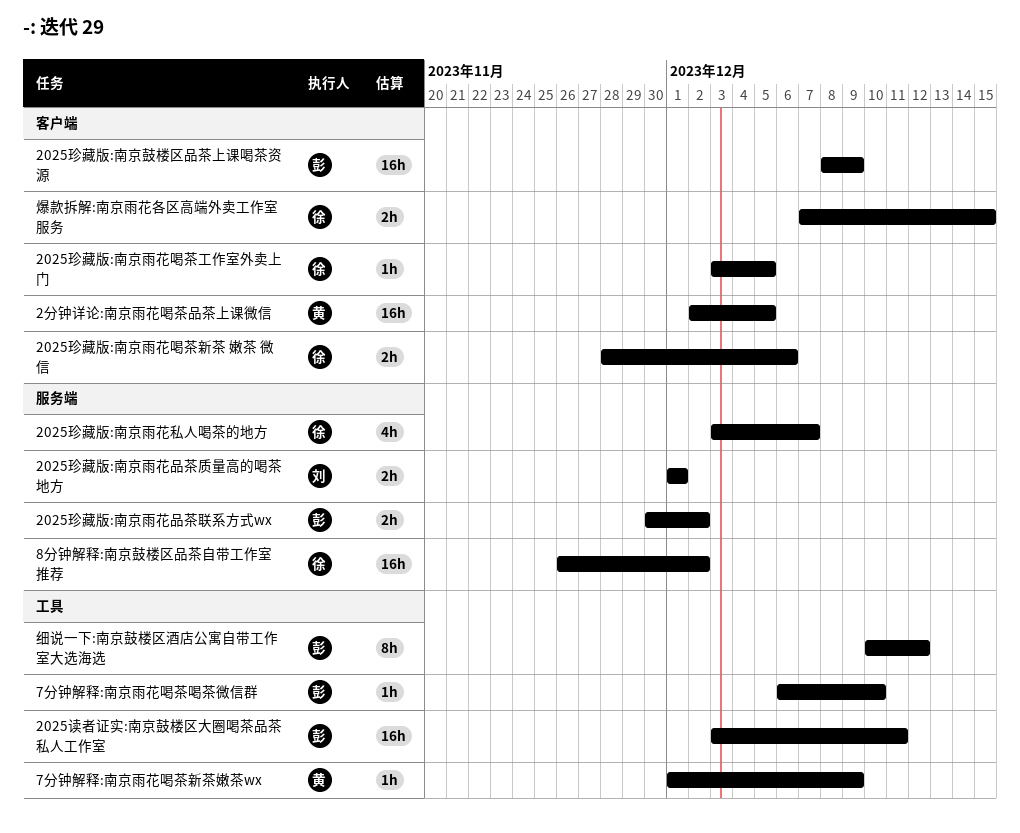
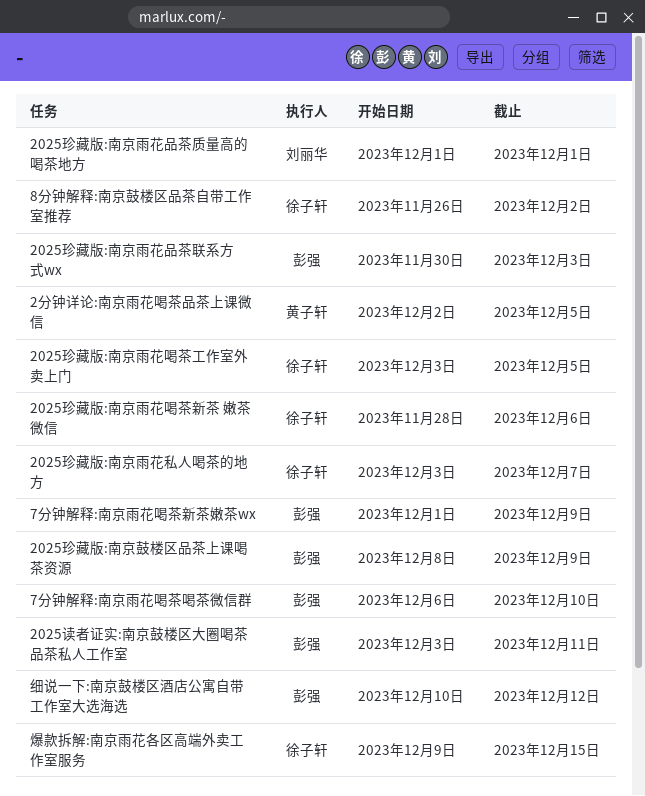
2025珍藏版:南京雨花品茶联系方式wx, due: Dec 2 -> Dec 3
7分钟解释:南京雨花喝茶新茶嫩茶wx, owner: 黄子轩 -> 彭强
爆款拆解:南京雨花各区高端外卖工作室服务, start: Dec 7 -> Dec 9

